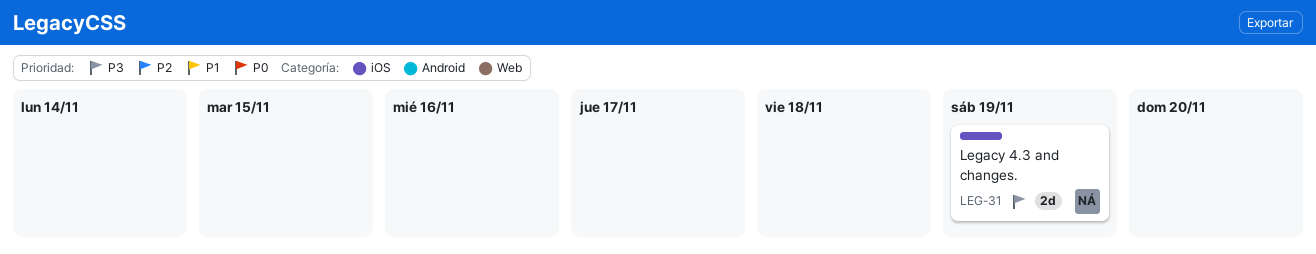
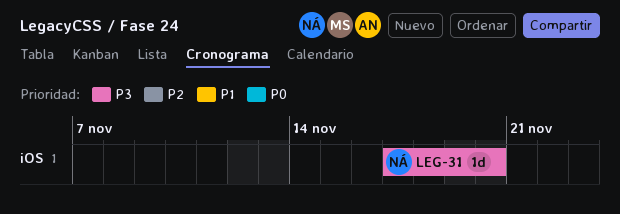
LEG-31, estimate: 2d -> 1d
LEG-31, due: Nov 19 -> Nov 20

